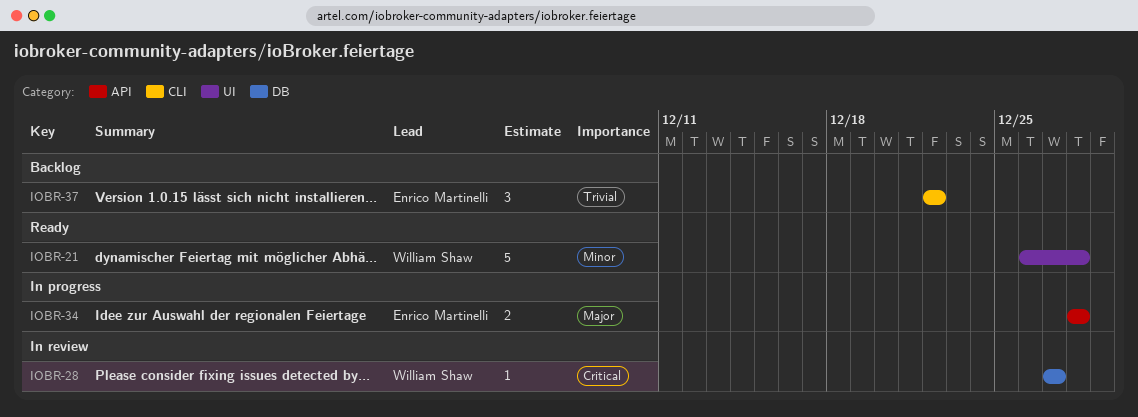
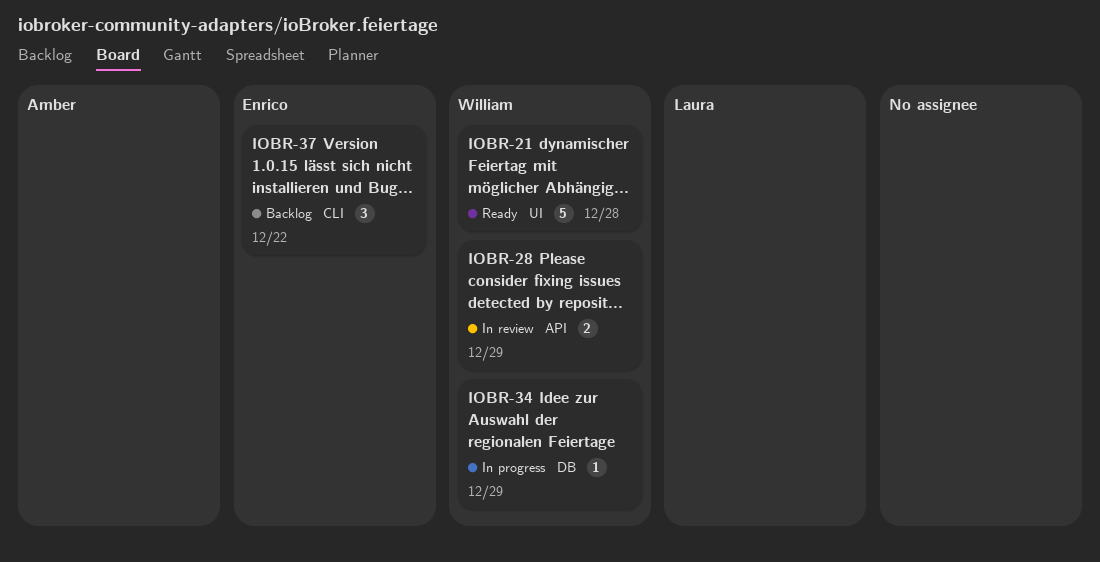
IOBR-28, label: DB -> API
IOBR-28, estimate: 1 -> 2
IOBR-28, due: Dec 27 -> Dec 29
IOBR-34, owner: Enrico Martinelli -> William Shaw
IOBR-34, label: API -> DB
IOBR-34, estimate: 2 -> 1
IOBR-34, due: Dec 28 -> Dec 29

